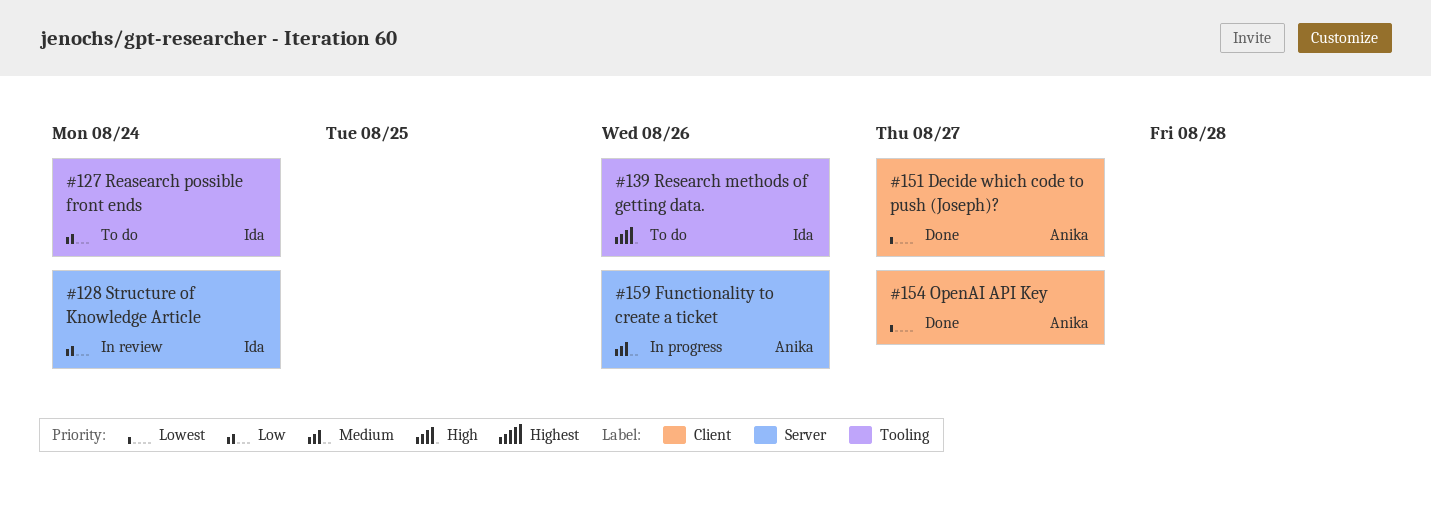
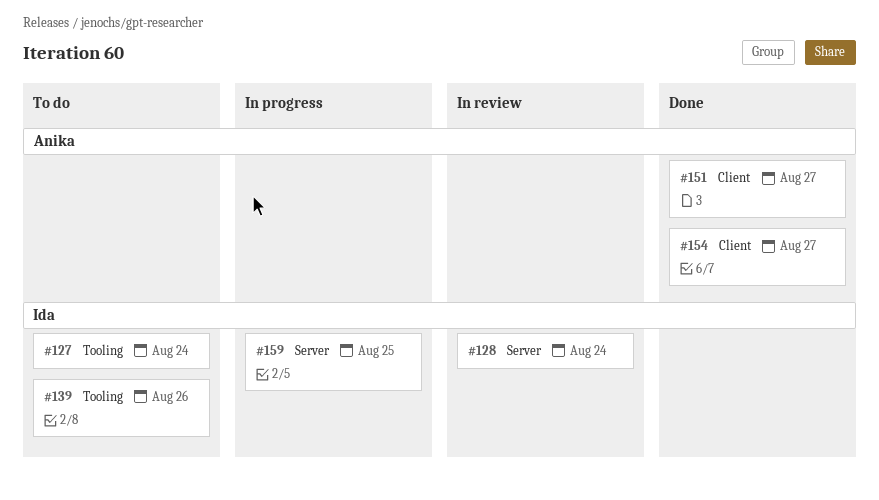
#159, owner: Anika -> Ida
#159, due: Aug 26 -> Aug 25

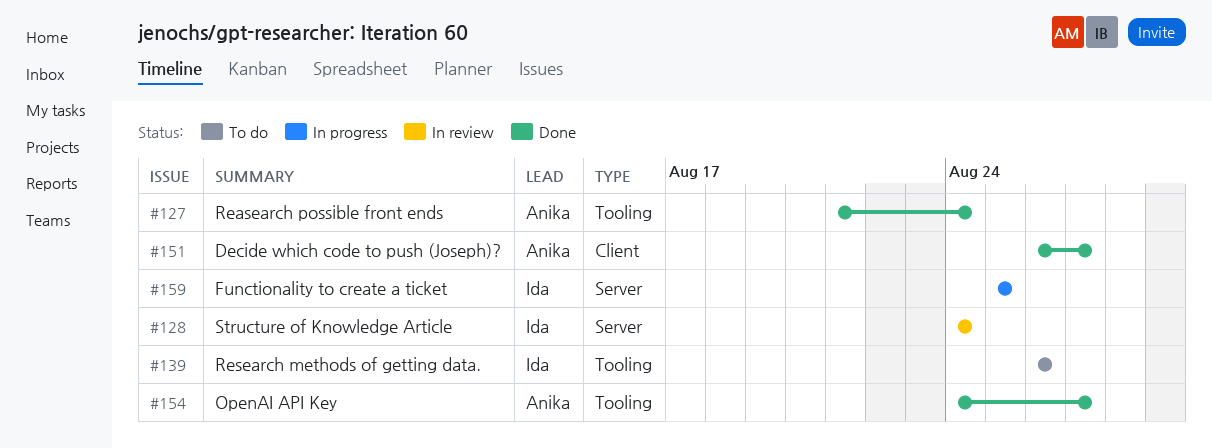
#127, status: To do -> Done
#127, owner: Ida -> Anika
#154, label: Client -> Tooling

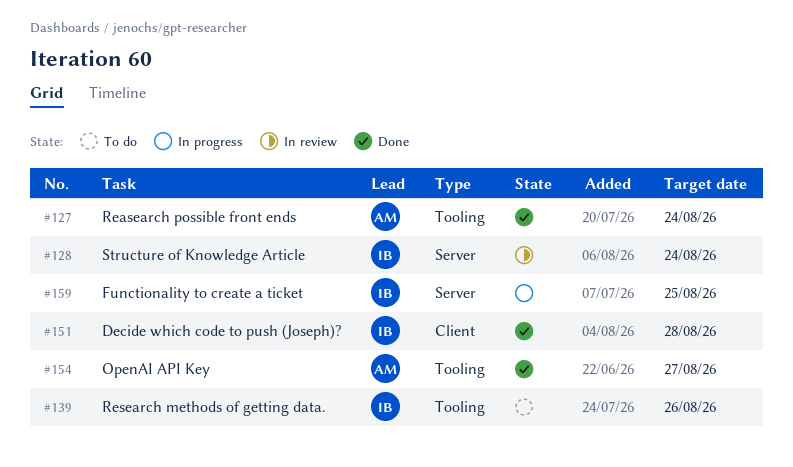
#151, owner: Anika -> Ida
#151, due: Aug 27 -> Aug 28

